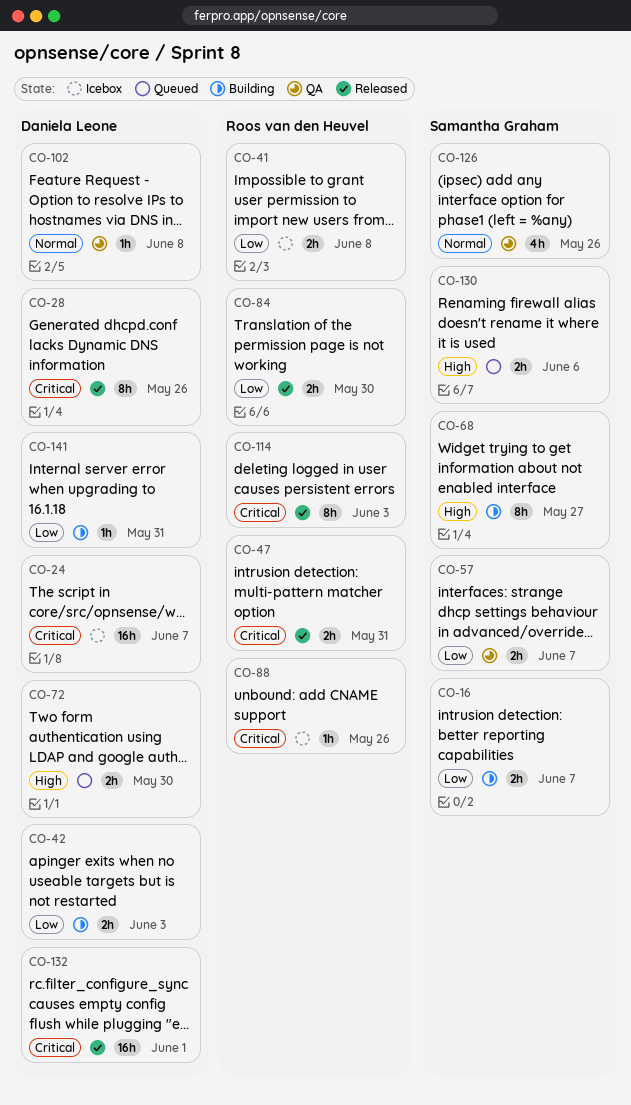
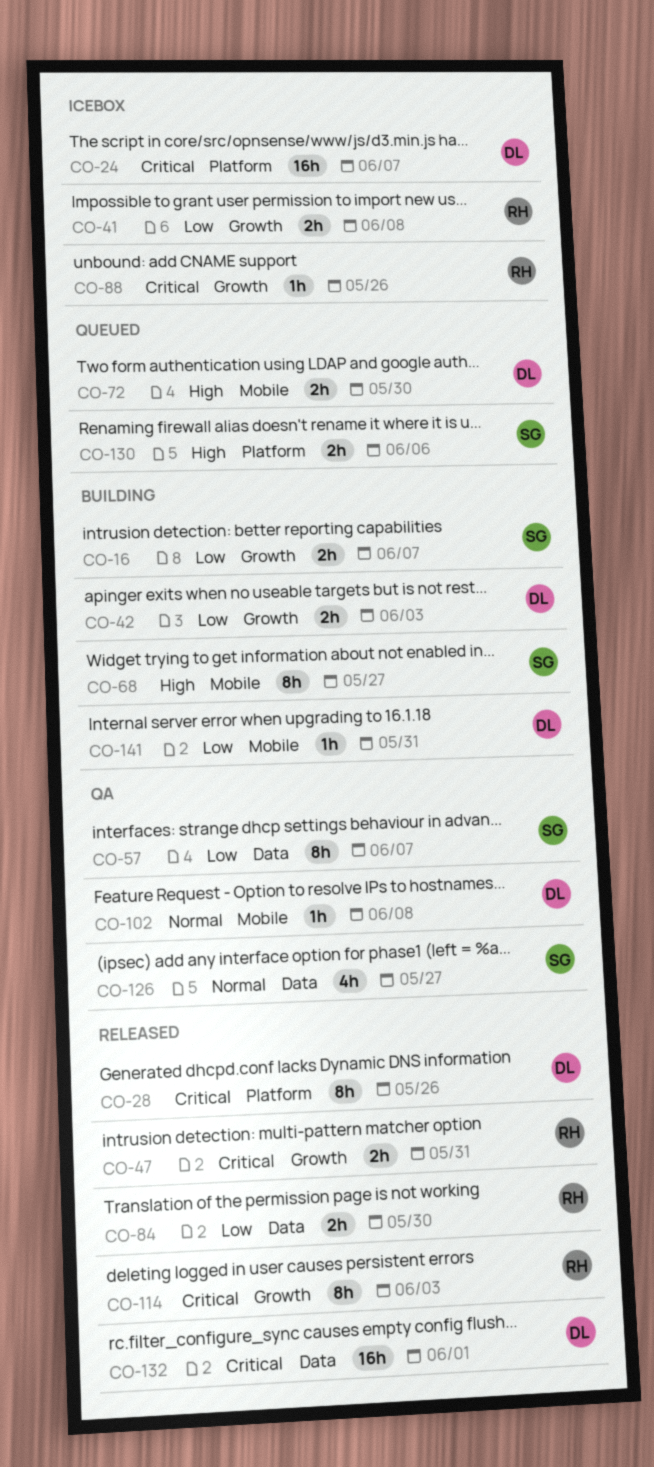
CO-57, estimate: 2h -> 8h
CO-126, due: May 26 -> May 27

